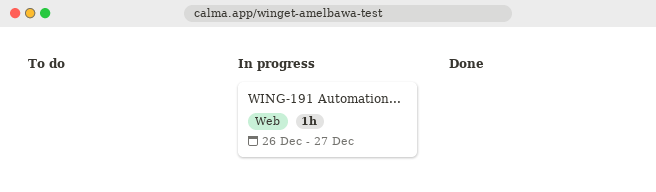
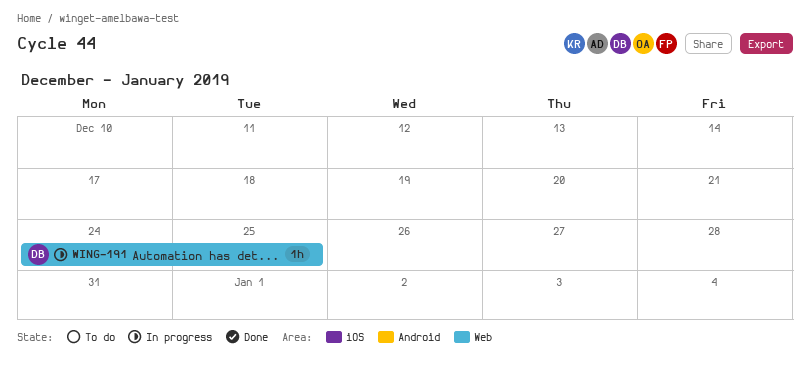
WING-191, start: Dec 26 -> Dec 24
WING-191, due: Dec 27 -> Dec 25

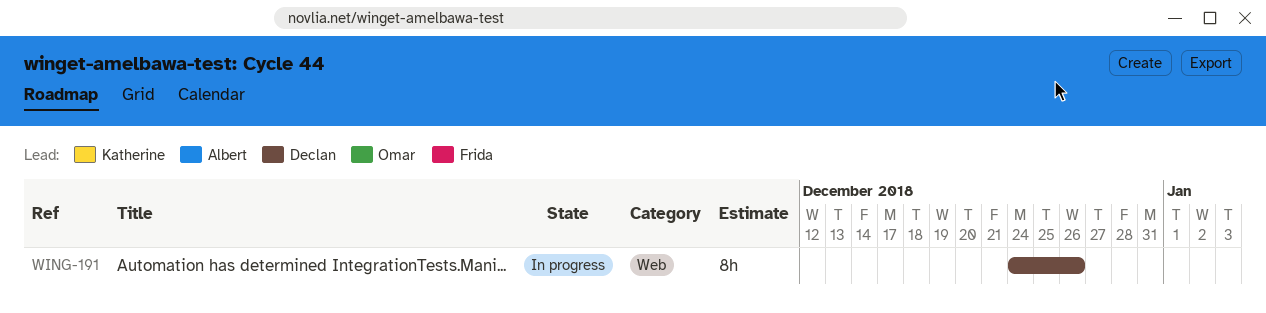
WING-191, estimate: 1h -> 8h
WING-191, due: Dec 25 -> Dec 26

